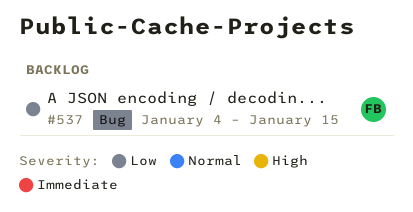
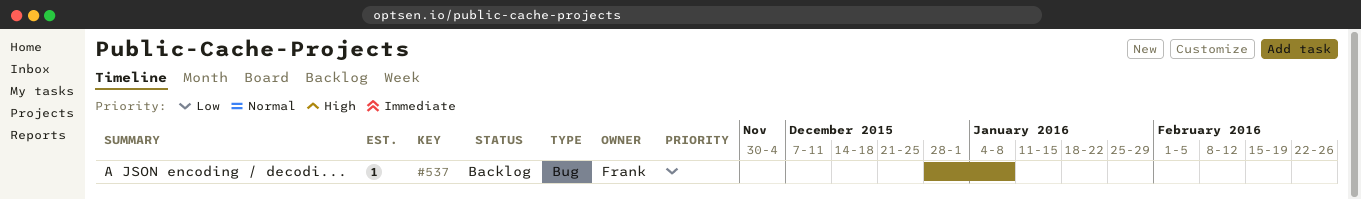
#537, start: Jan 4 -> Dec 28
#537, due: Jan 15 -> Jan 8

